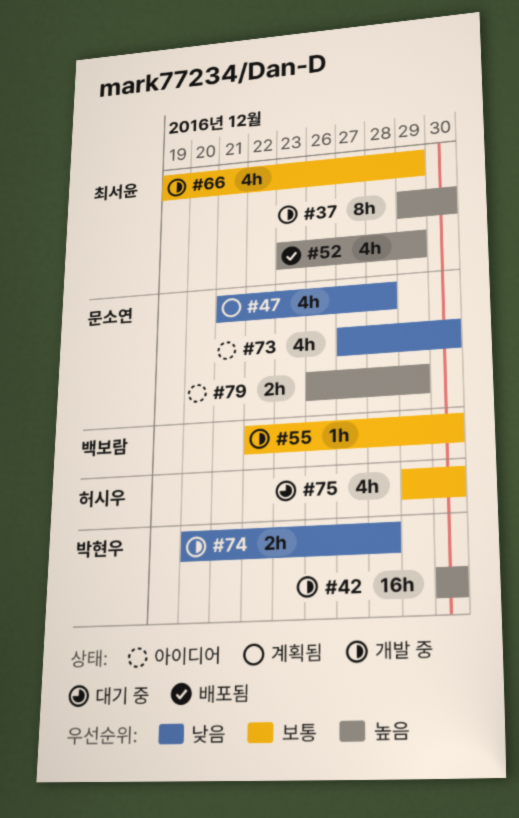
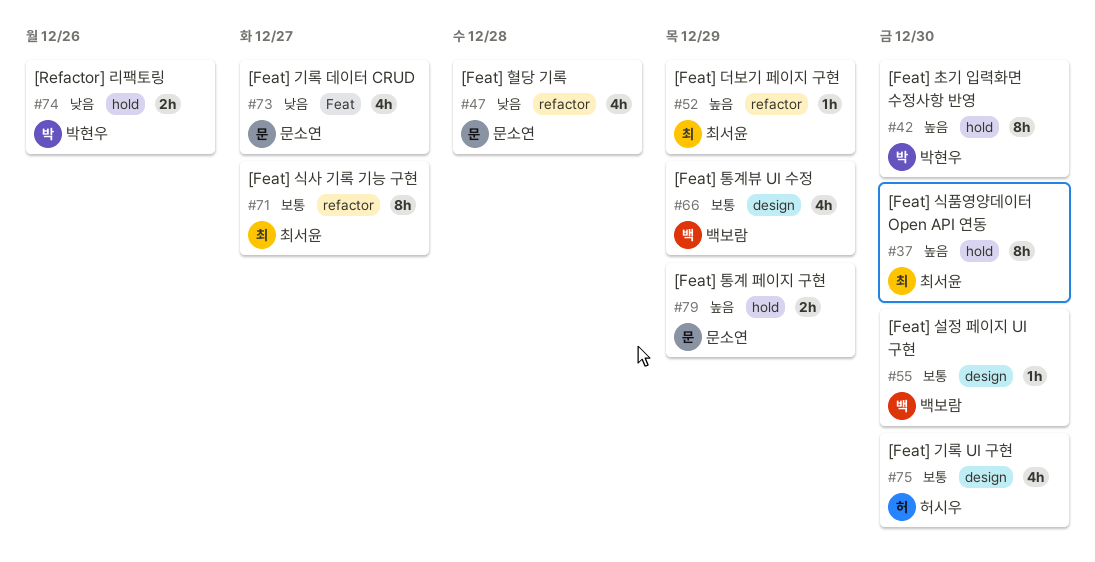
#42, estimate: 16h -> 8h
#52, estimate: 4h -> 1h
#66, owner: 최서윤 -> 백보람
#71: none -> present
#73, due: Dec 30 -> Dec 27
#74, due: Dec 28 -> Dec 26

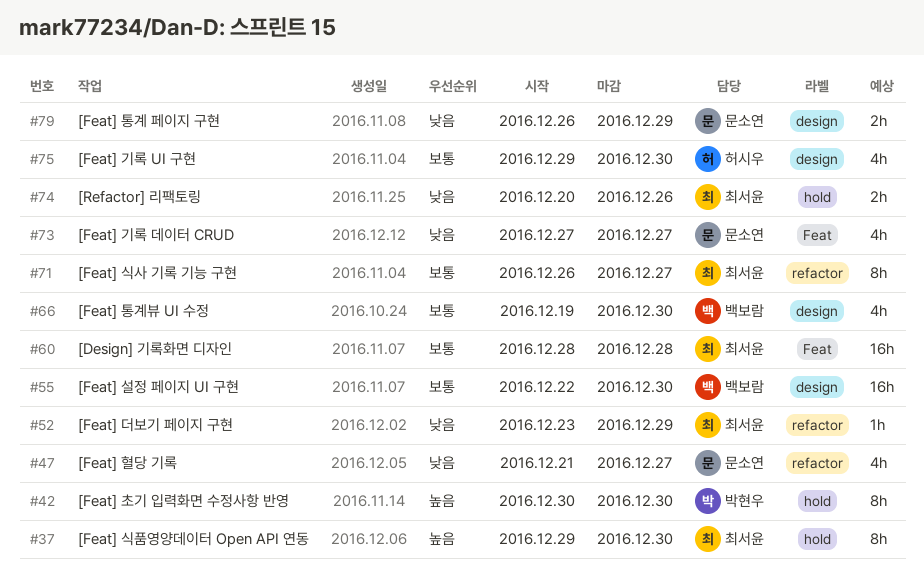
#47, due: Dec 28 -> Dec 27
#52, priority: 높음 -> 낮음
#55, estimate: 1h -> 16h
#60: none -> present
#66, due: Dec 29 -> Dec 30
#74, owner: 박현우 -> 최서윤
#79, priority: 높음 -> 낮음
#79, label: hold -> design

